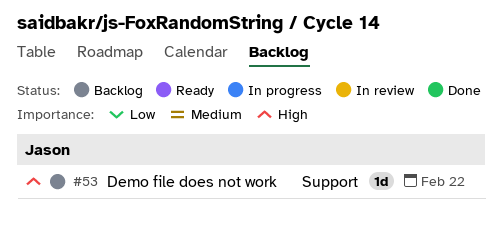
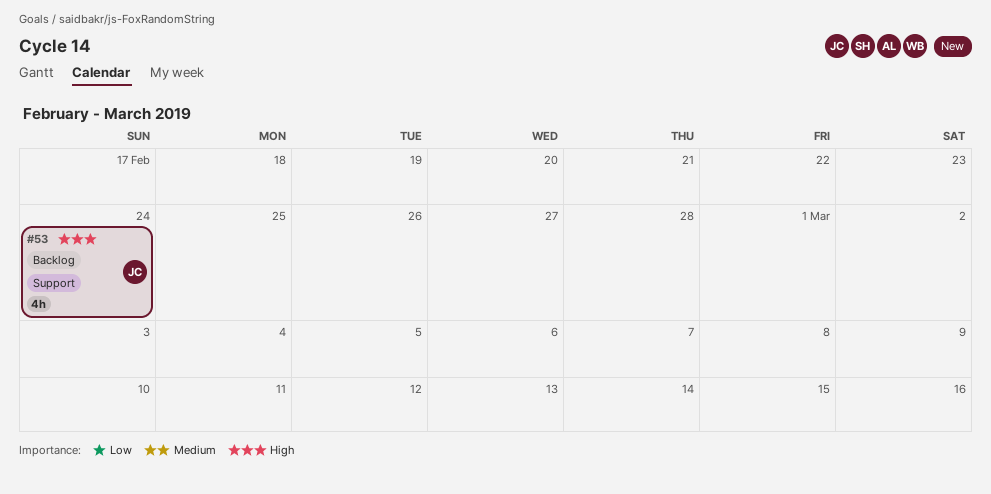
#53, estimate: 1d -> 4h
#53, due: Feb 22 -> Feb 24

